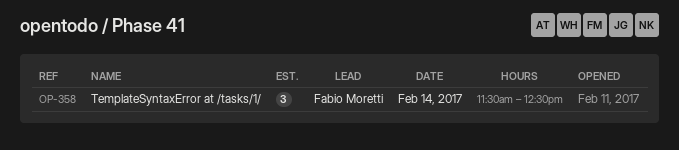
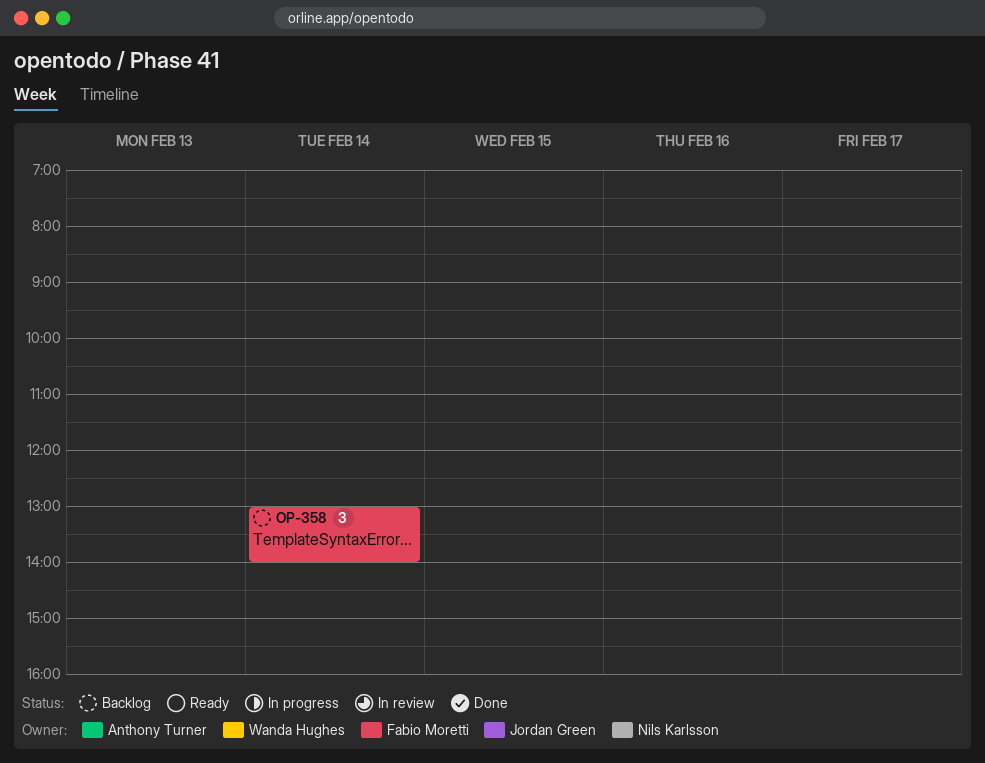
OP-358, begins: 11:30 -> 13:00
OP-358, ends: 12:30 -> 14:00

